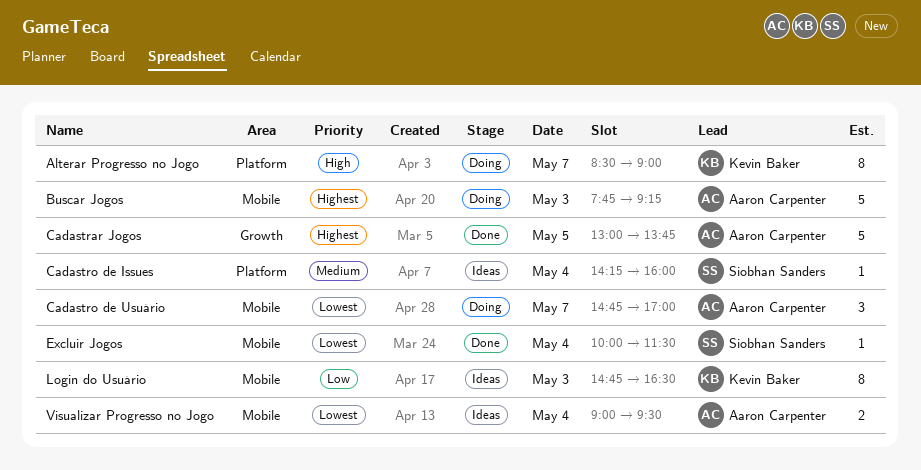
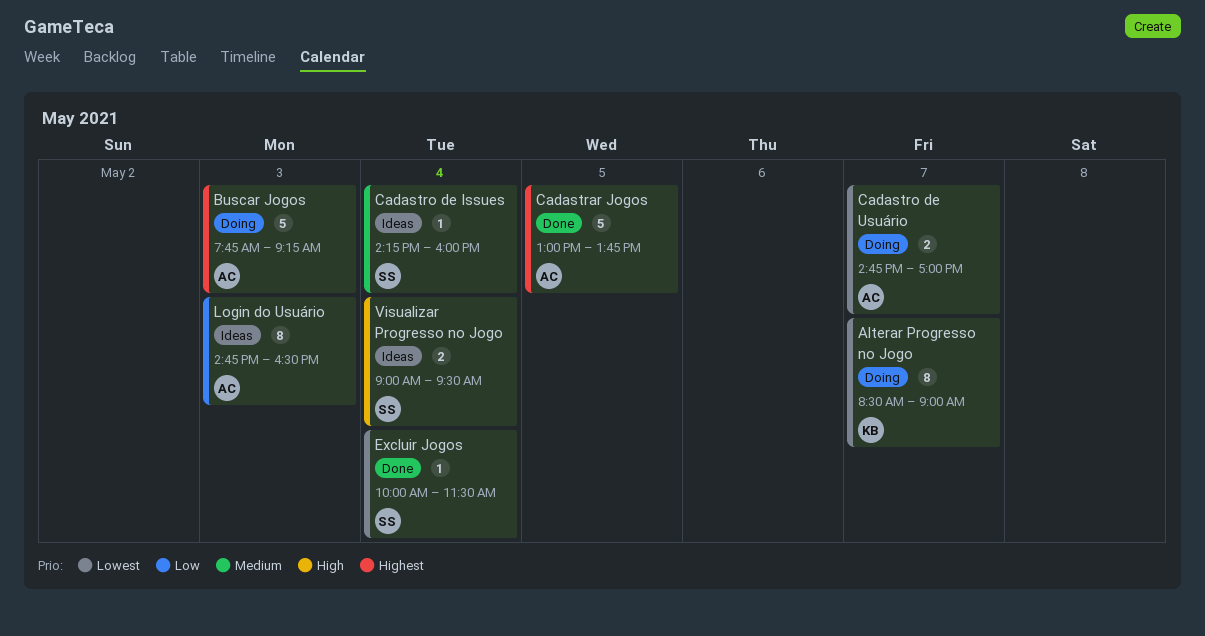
Alterar Progresso no Jogo, priority: High -> Lowest
Cadastro de Usuário, estimate: 3 -> 2
Login do Usuário, owner: Kevin Baker -> Aaron Carpenter
Visualizar Progresso no Jogo, owner: Aaron Carpenter -> Siobhan Sanders
Visualizar Progresso no Jogo, priority: Lowest -> High

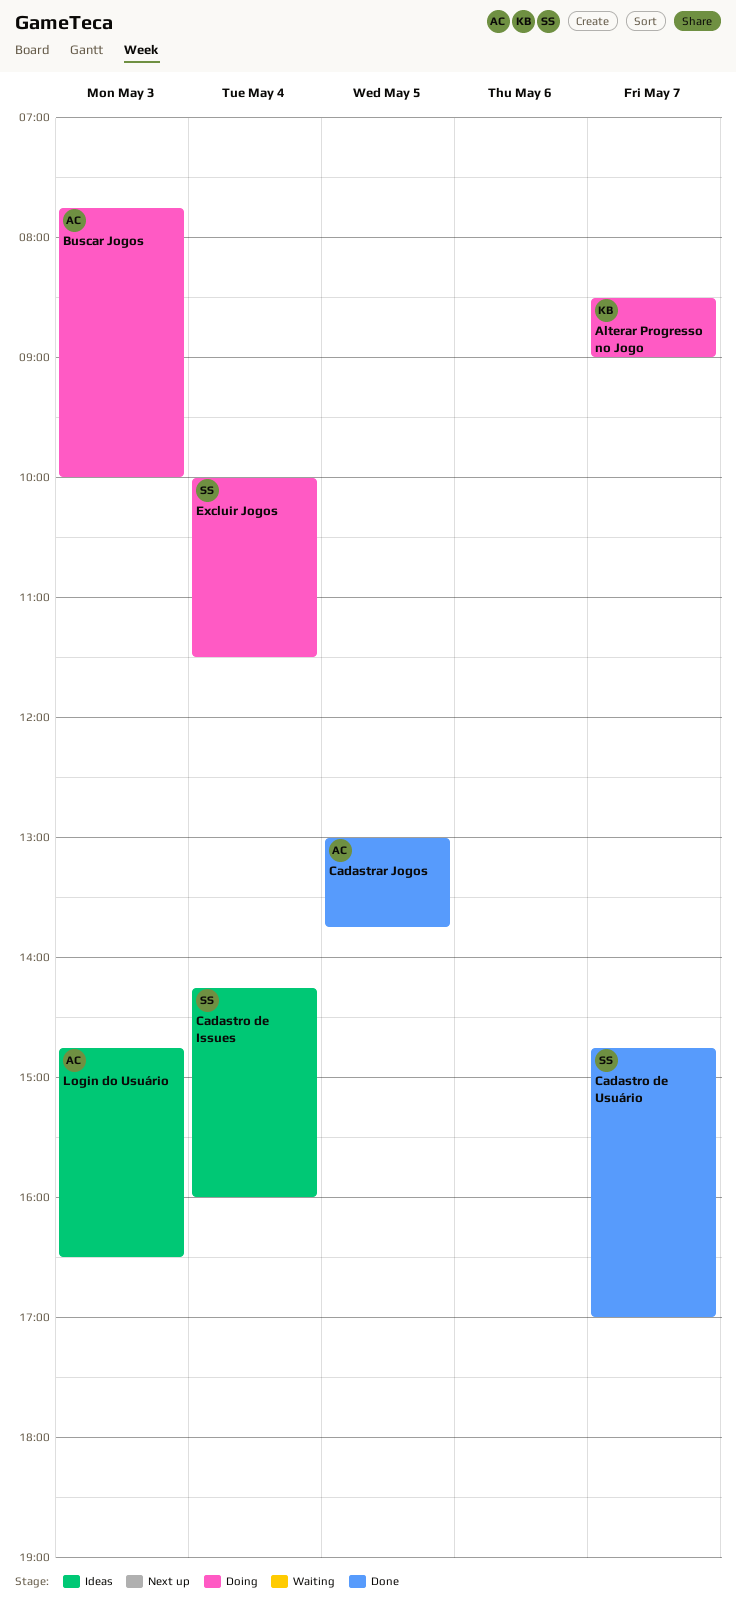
Buscar Jogos, ends: 09:15 -> 10:00
Cadastro de Usuário, status: Doing -> Done
Cadastro de Usuário, owner: AC -> SS
Excluir Jogos, status: Done -> Doing
Visualizar Progresso no Jogo: present -> none

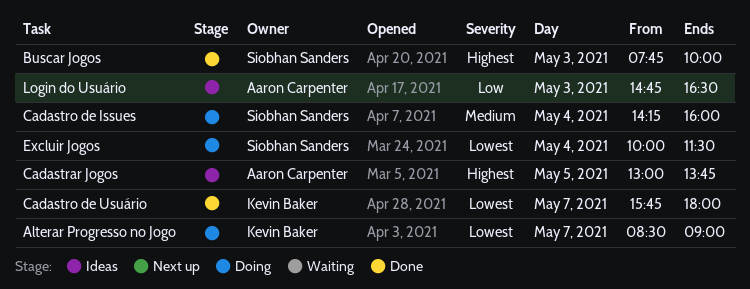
Buscar Jogos, status: Doing -> Done
Buscar Jogos, owner: Aaron Carpenter -> Siobhan Sanders
Cadastrar Jogos, status: Done -> Ideas
Cadastro de Issues, status: Ideas -> Doing
Cadastro de Usuário, owner: Siobhan Sanders -> Kevin Baker
Cadastro de Usuário, begins: 14:45 -> 15:45
Cadastro de Usuário, ends: 17:00 -> 18:00

